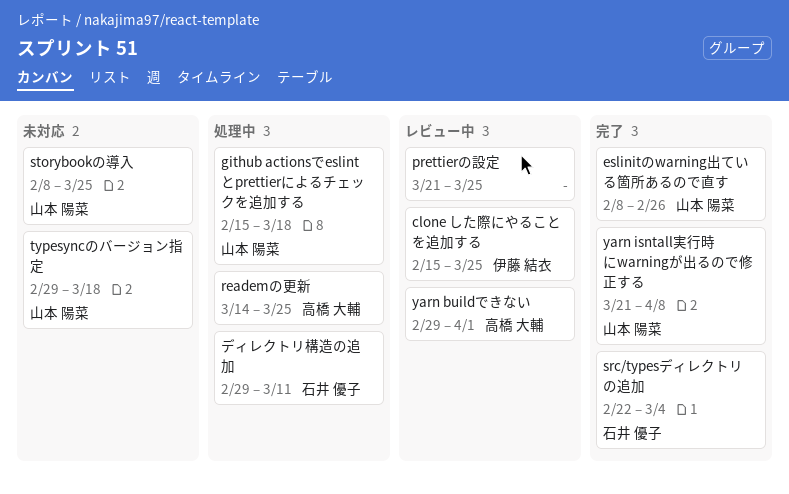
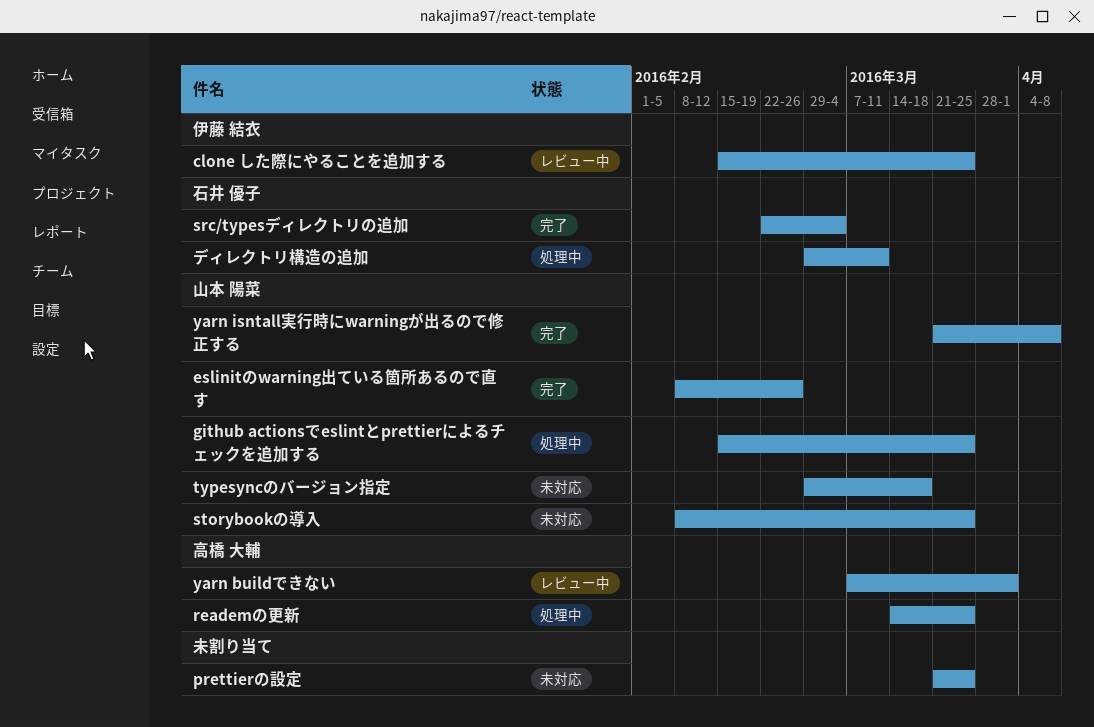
github actionsでeslintとprettierによるチェックを追加する, due: Mar 18 -> Mar 25
prettierの設定, status: レビュー中 -> 未対応
yarn buildできない, start: Feb 29 -> Mar 7

